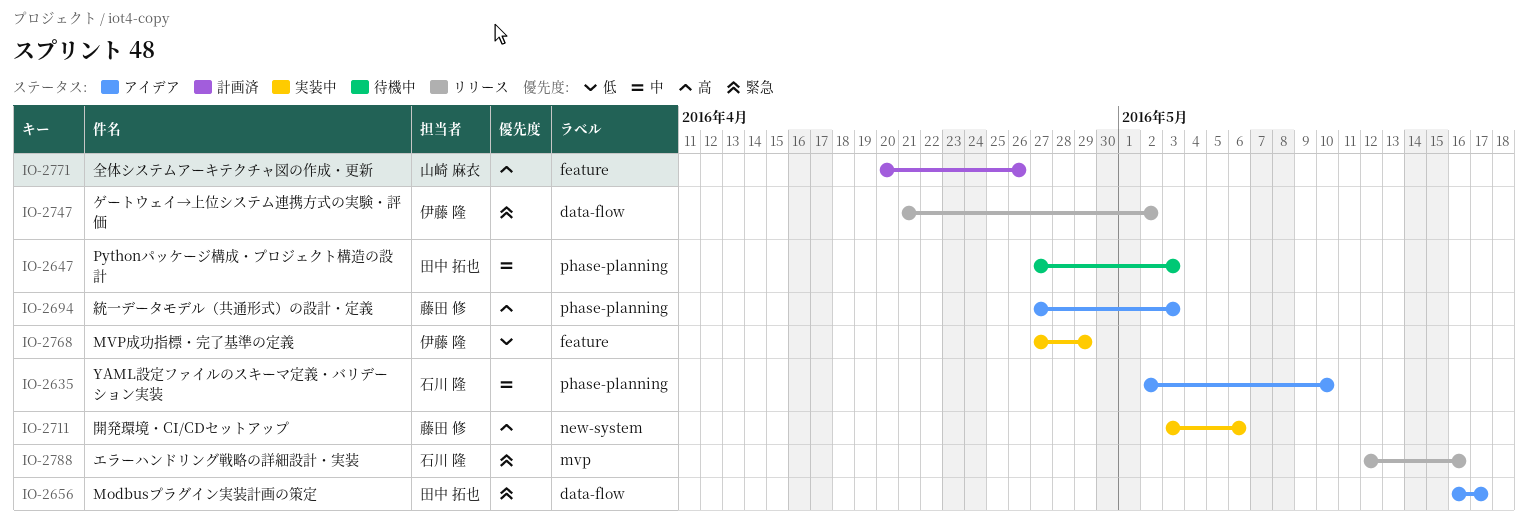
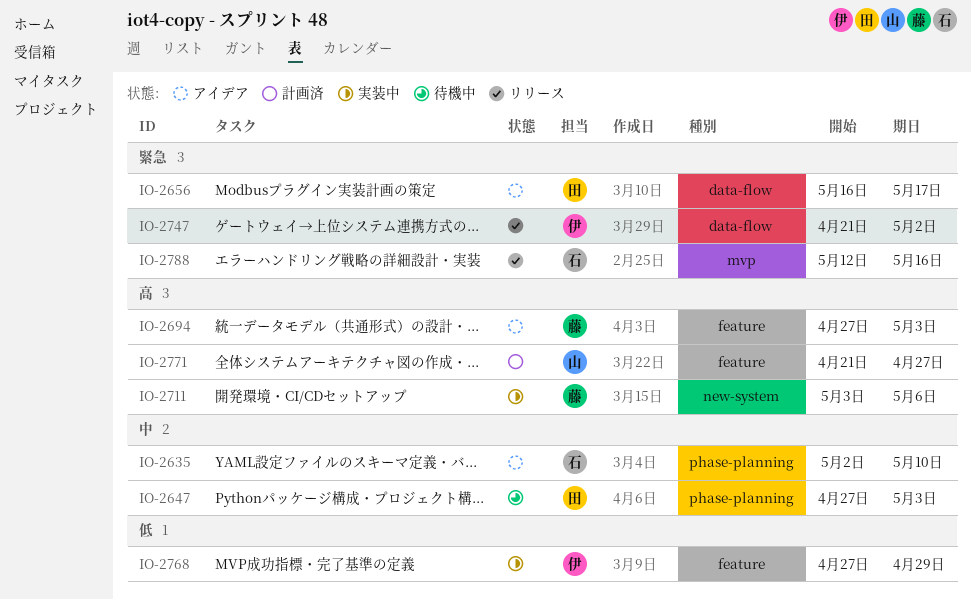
IO-2694, label: phase-planning -> feature
IO-2771, start: Apr 20 -> Apr 21
IO-2771, due: Apr 26 -> Apr 27

